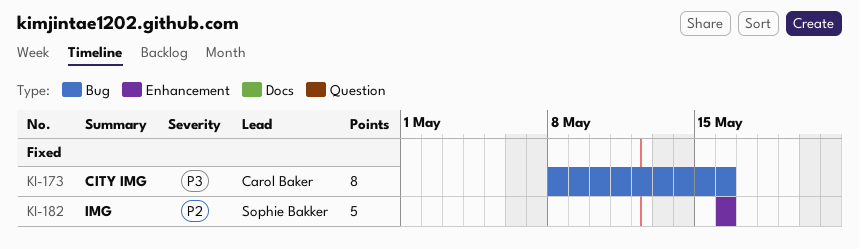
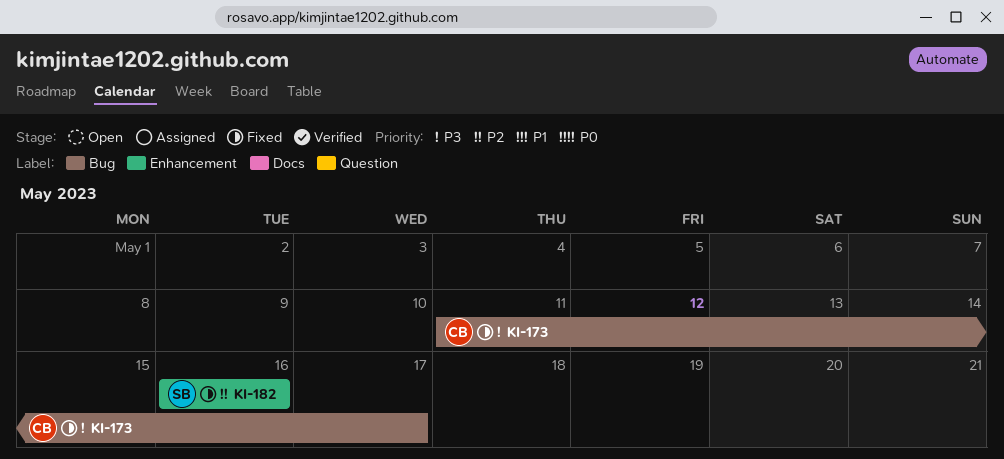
KI-173, start: May 8 -> May 11
KI-173, due: May 16 -> May 17

